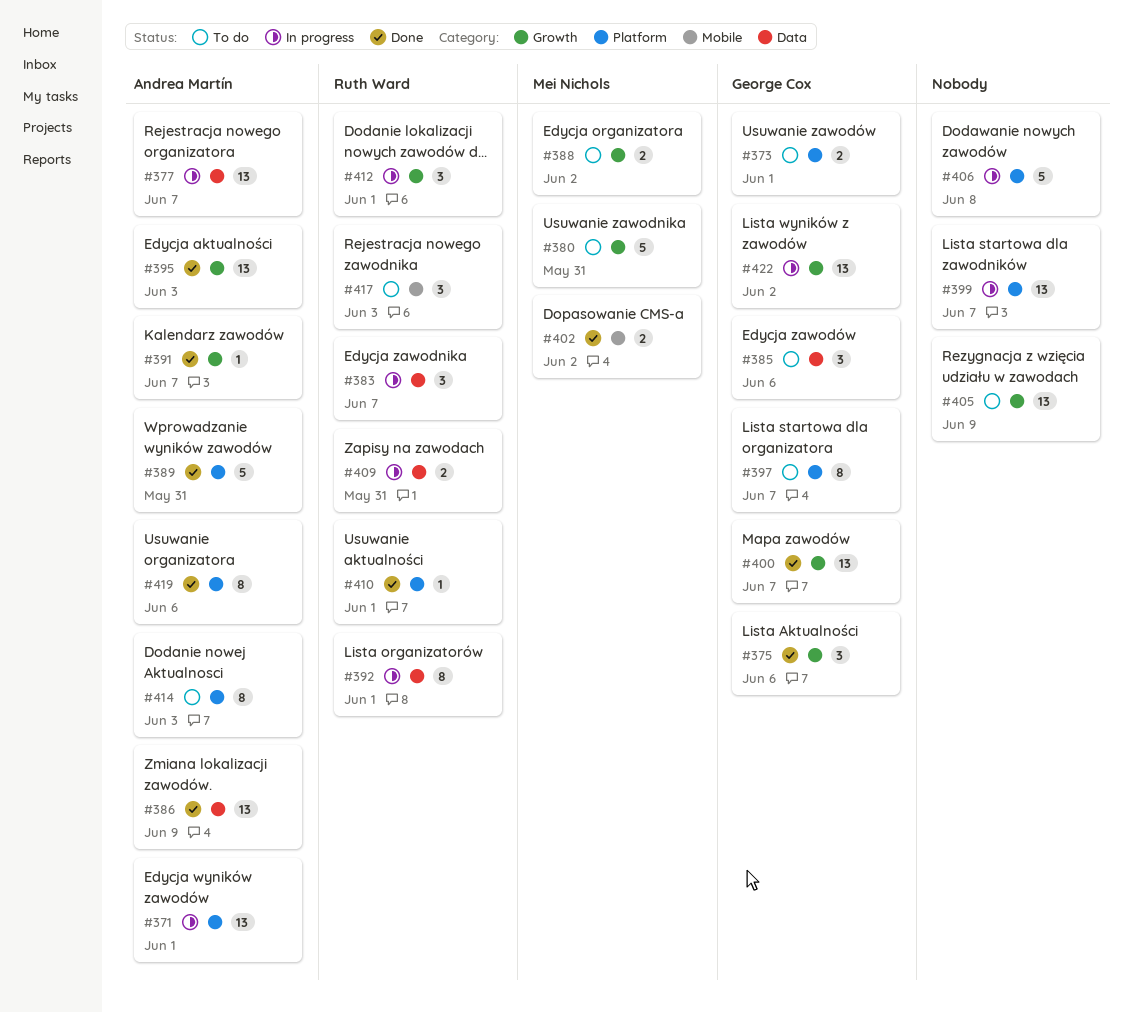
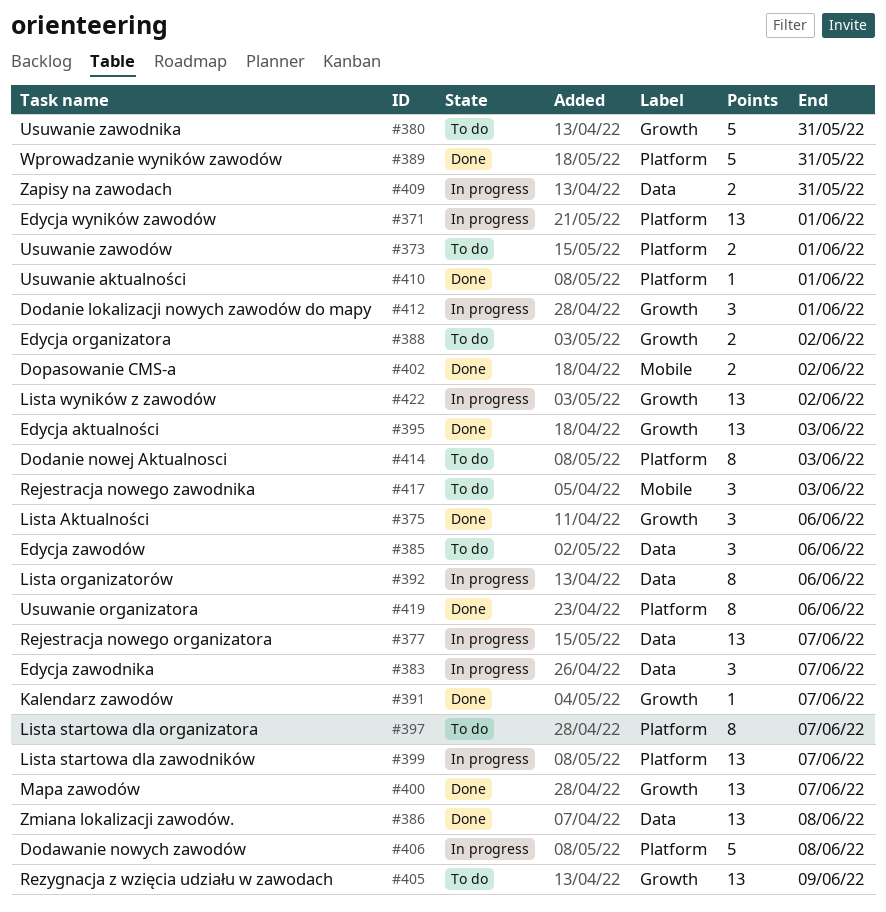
#386, due: Jun 9 -> Jun 8
#392, due: Jun 1 -> Jun 6

